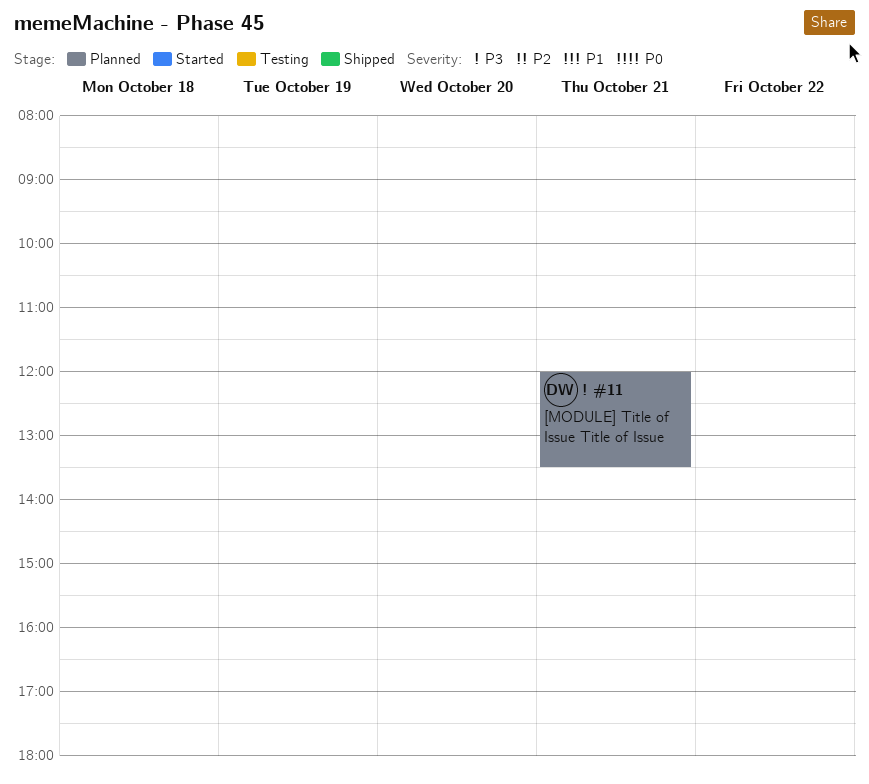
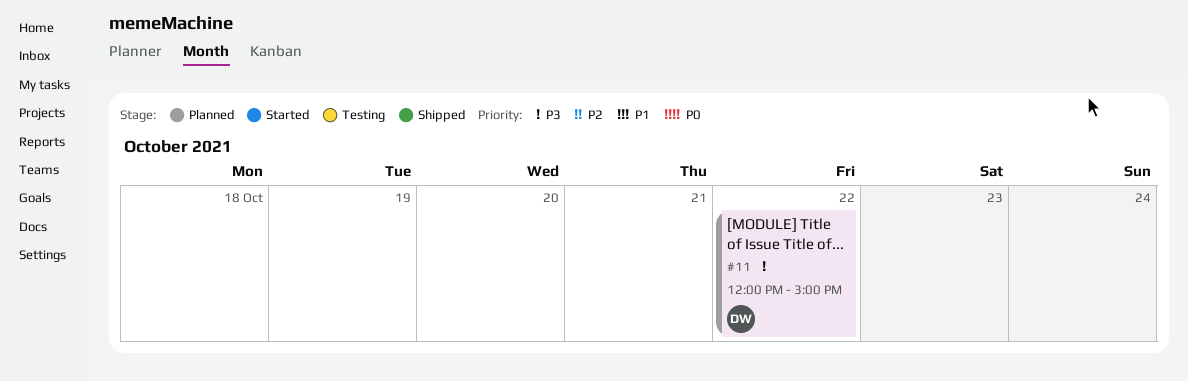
#11, day: Oct 21 -> Oct 22
#11, ends: 13:30 -> 15:00

